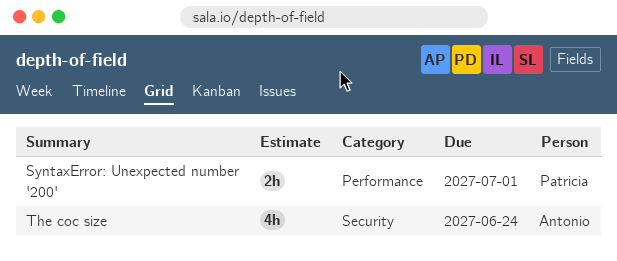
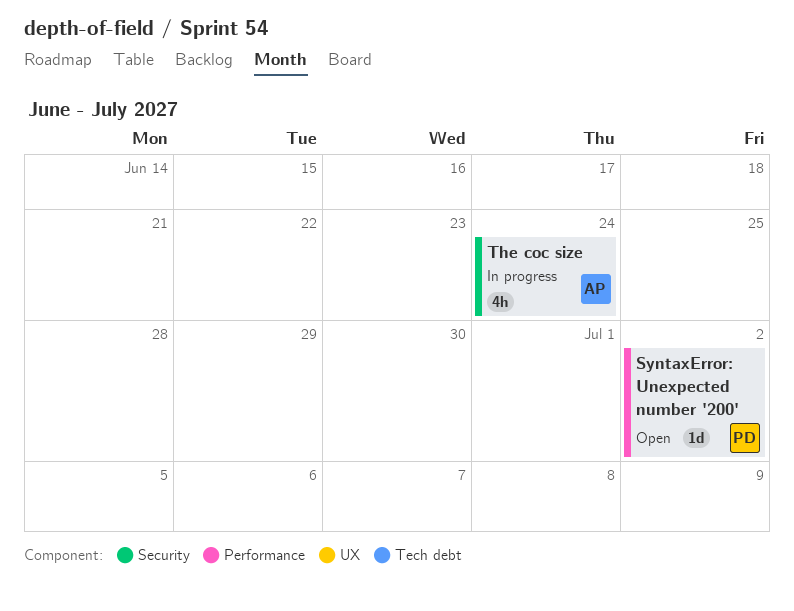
SyntaxError: Unexpected number '200', estimate: 2h -> 1d
SyntaxError: Unexpected number '200', due: Jul 1 -> Jul 2

